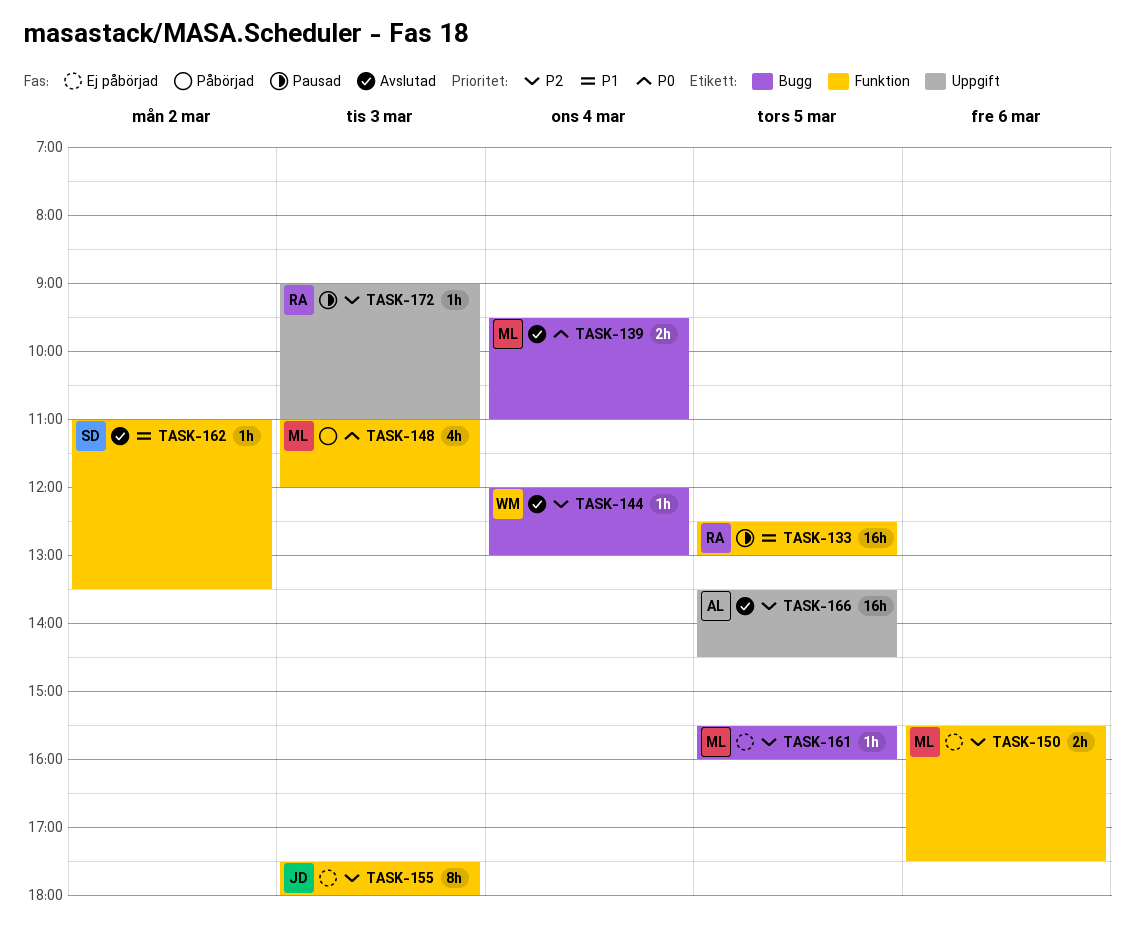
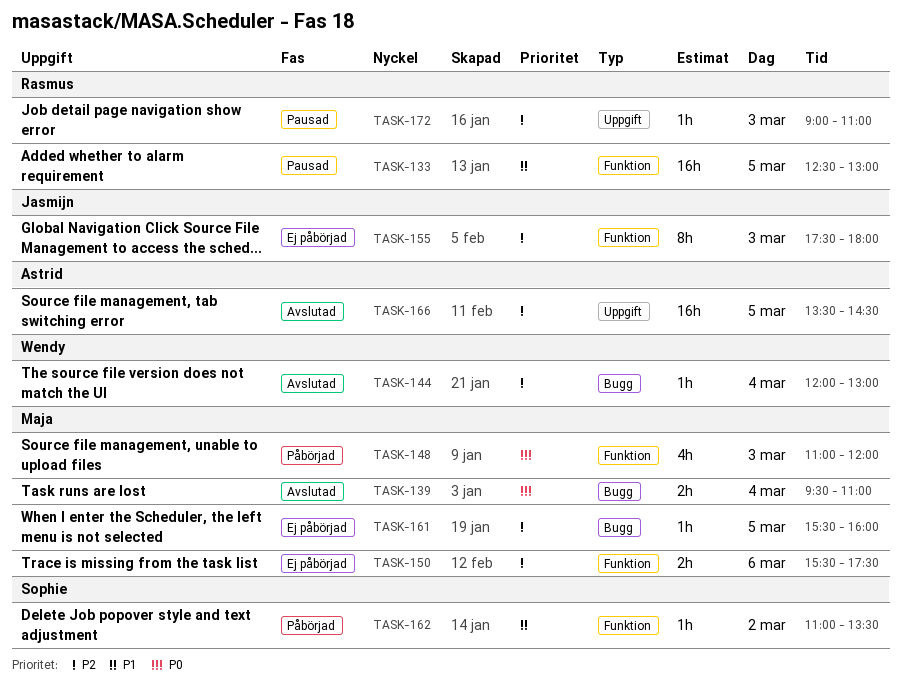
TASK-162, status: Avslutad -> Påbörjad

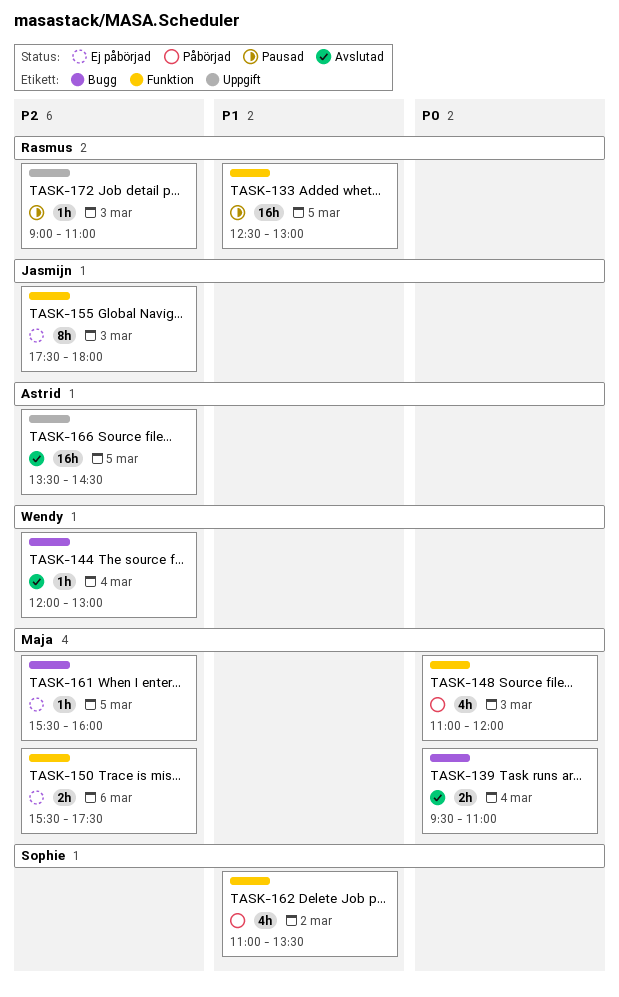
TASK-162, estimate: 1h -> 4h

